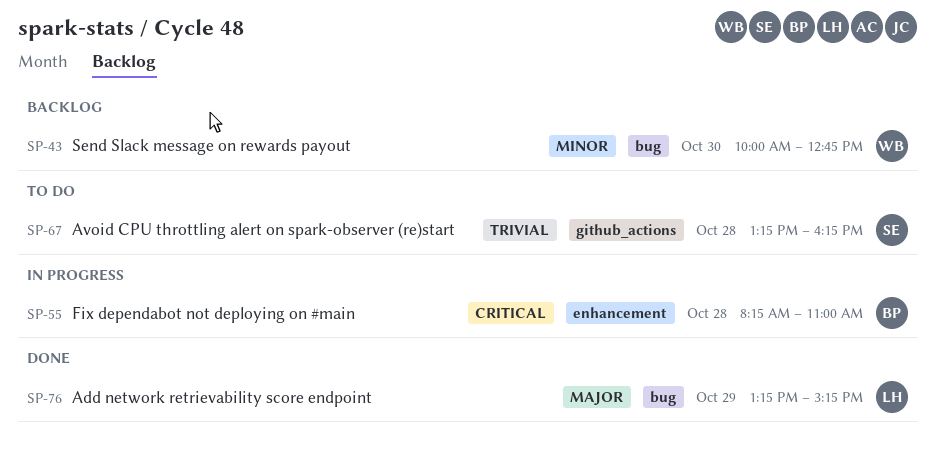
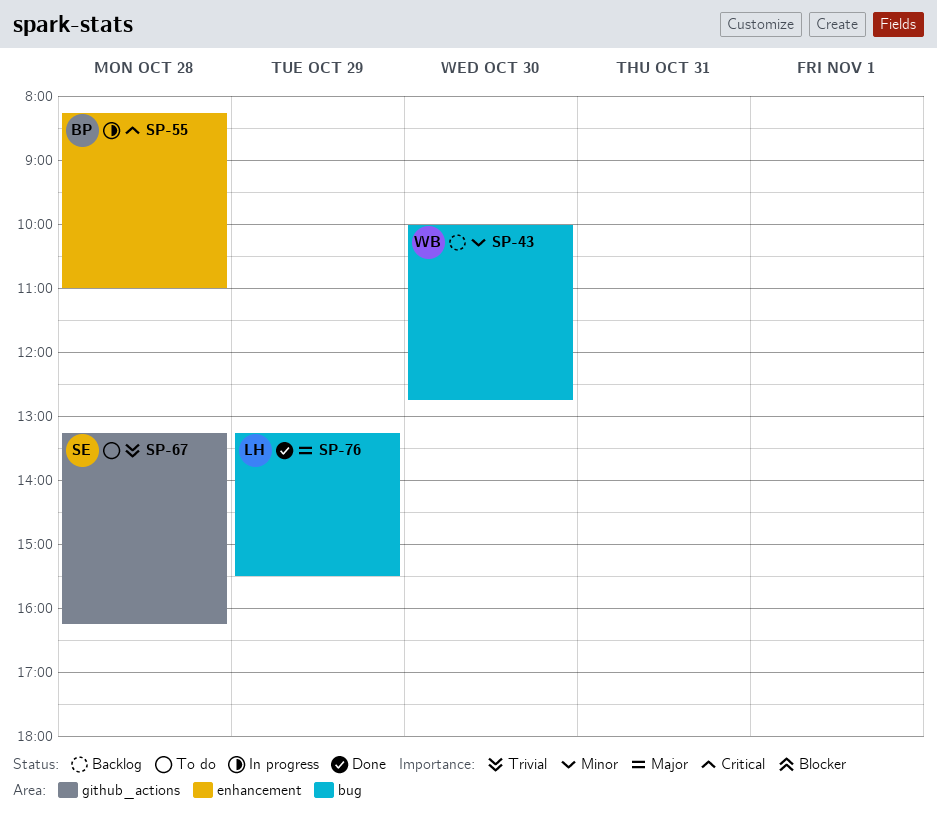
SP-76, ends: 15:15 -> 15:30

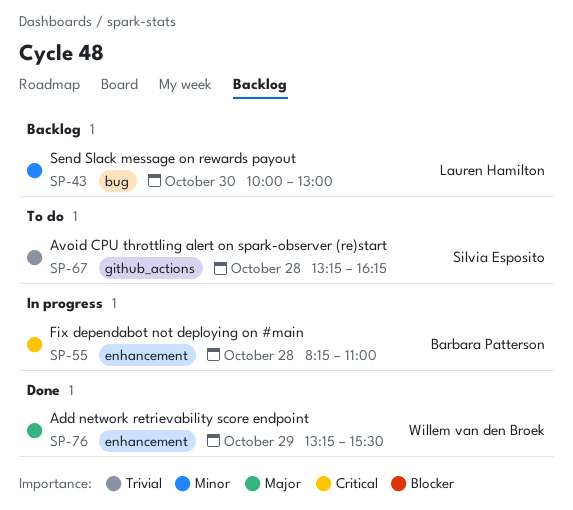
SP-43, owner: Willem van den Broek -> Lauren Hamilton
SP-43, ends: 12:45 -> 13:00
SP-76, owner: Lauren Hamilton -> Willem van den Broek
SP-76, label: bug -> enhancement

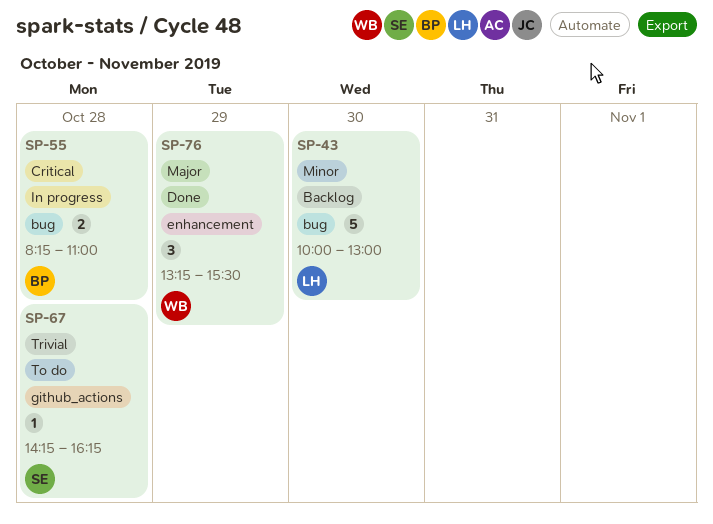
SP-55, label: enhancement -> bug
SP-67, begins: 13:15 -> 14:15

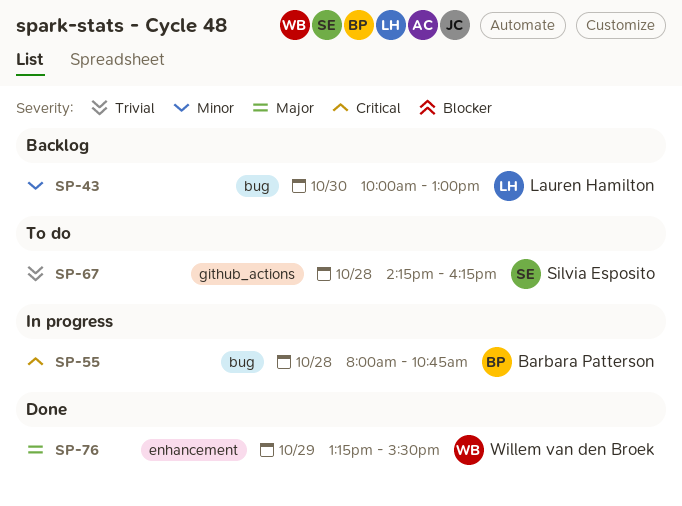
SP-55, begins: 08:15 -> 08:00
SP-55, ends: 11:00 -> 10:45

